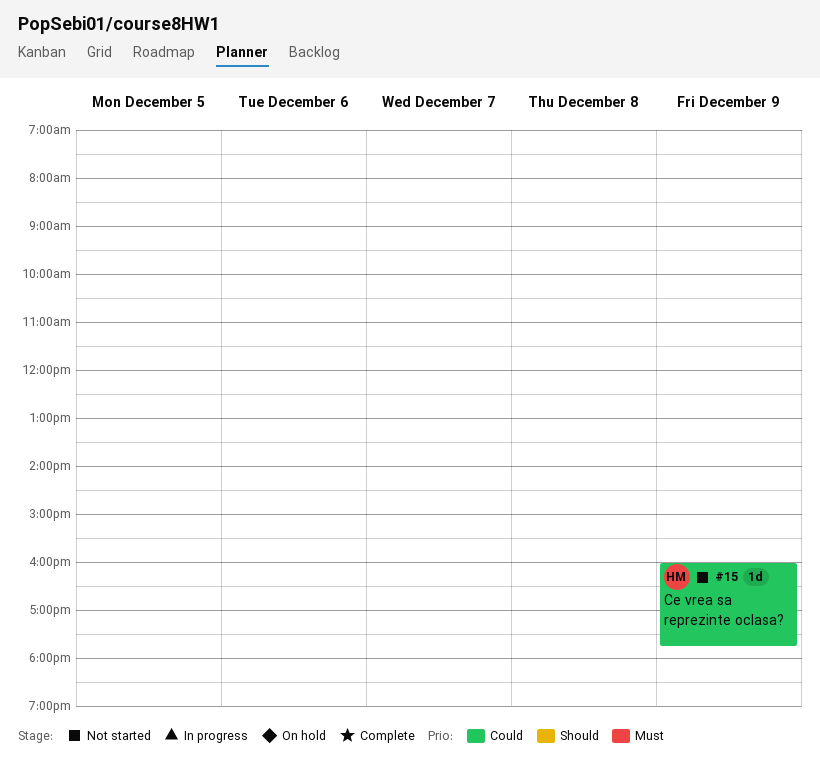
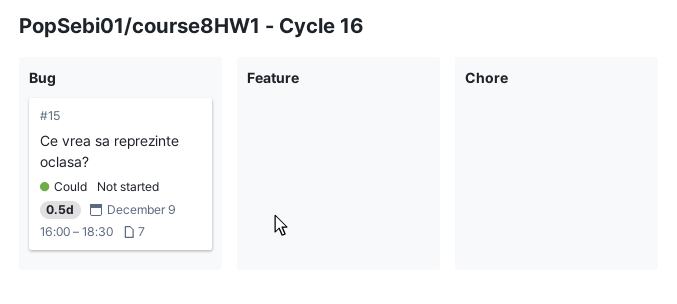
#15, estimate: 1d -> 0.5d
#15, ends: 17:45 -> 18:30

